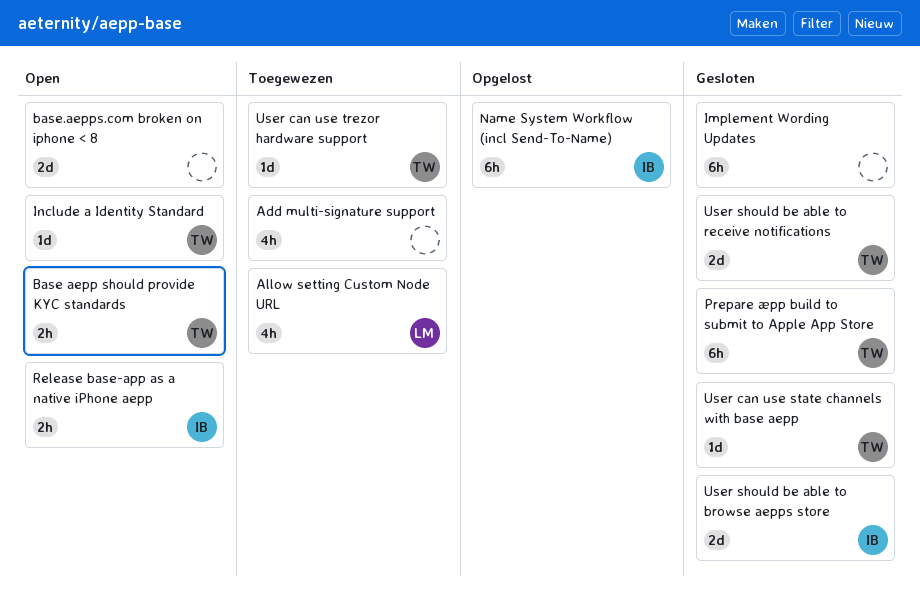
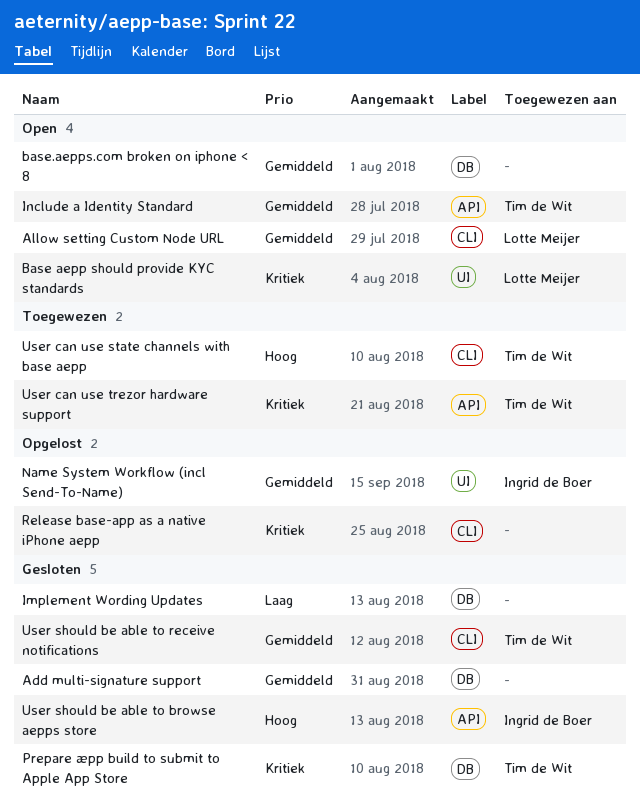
Add multi-signature support, status: Toegewezen -> Gesloten
Allow setting Custom Node URL, status: Toegewezen -> Open
Base aepp should provide KYC standards, owner: Tim de Wit -> Lotte Meijer
Release base-app as a native iPhone aepp, status: Open -> Opgelost
Release base-app as a native iPhone aepp, owner: Ingrid de Boer -> none
User can use state channels with base aepp, status: Gesloten -> Toegewezen

